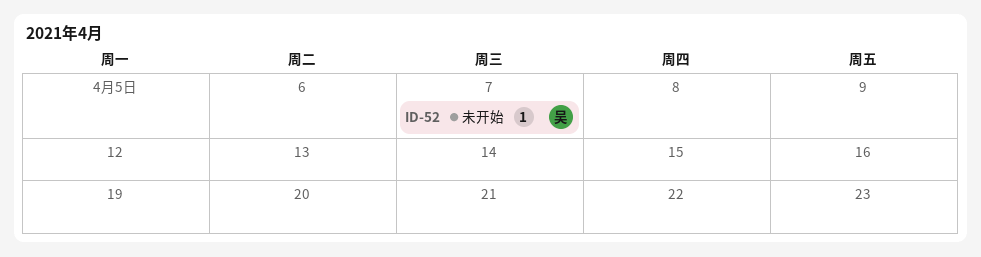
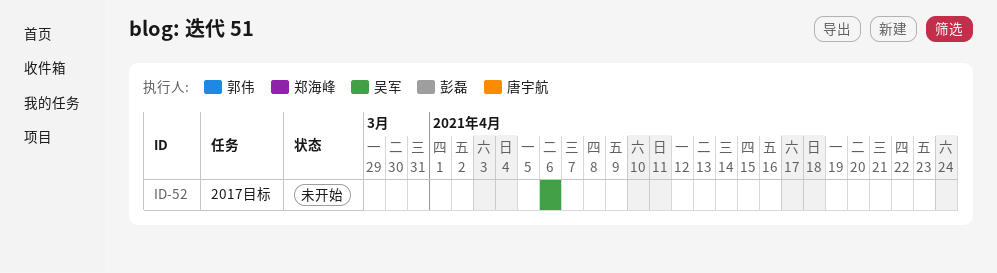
ID-52, due: Apr 7 -> Apr 6

